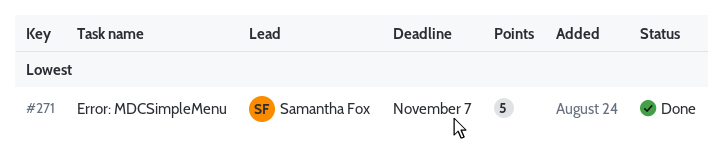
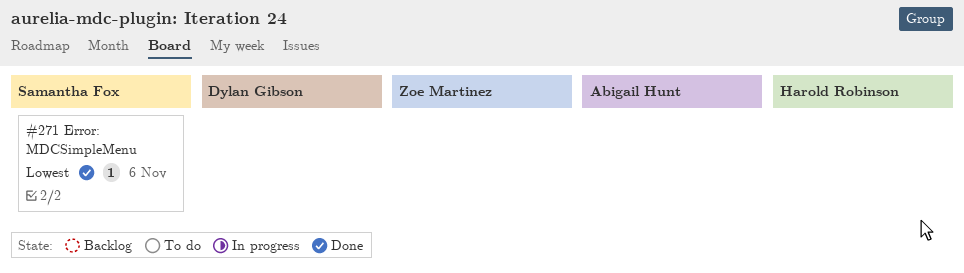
#271, estimate: 5 -> 1
#271, due: Nov 7 -> Nov 6

